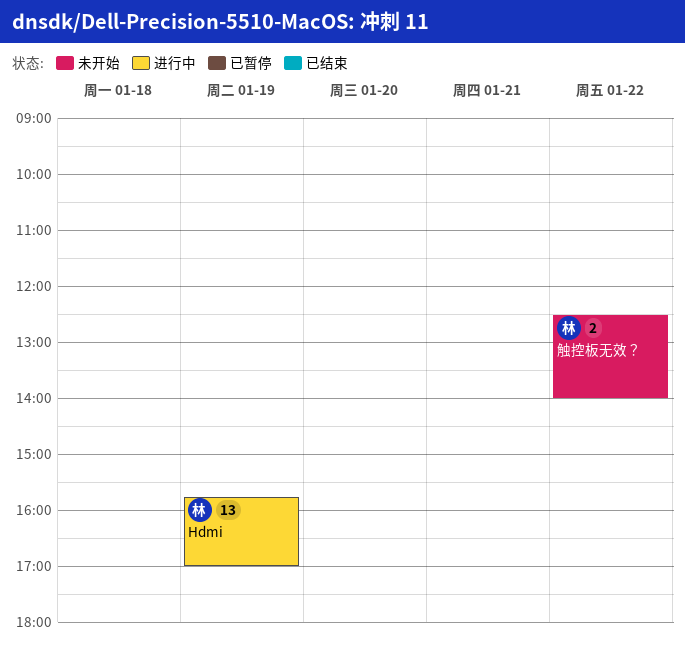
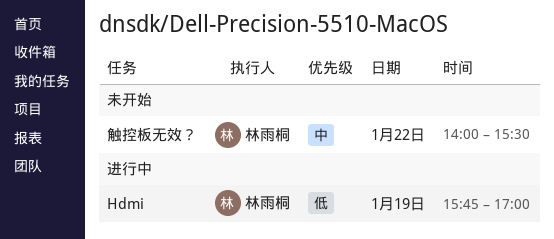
触控板无效？, begins: 12:30 -> 14:00
触控板无效？, ends: 14:00 -> 15:30

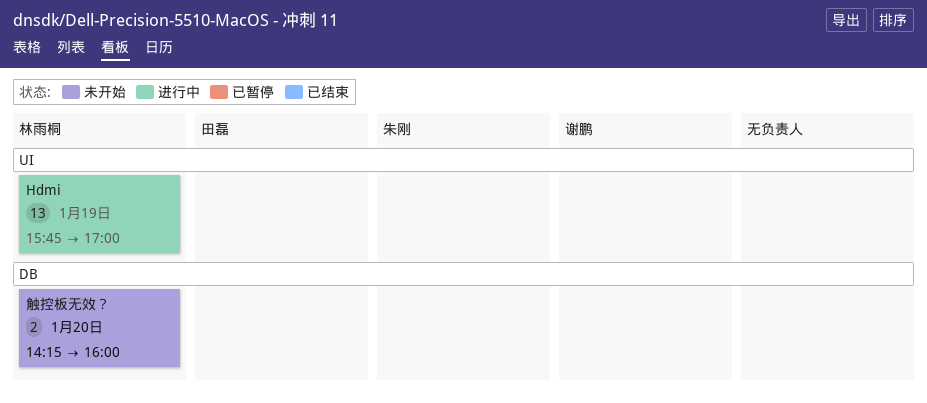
触控板无效？, day: Jan 22 -> Jan 20
触控板无效？, begins: 14:00 -> 14:15
触控板无效？, ends: 15:30 -> 16:00

